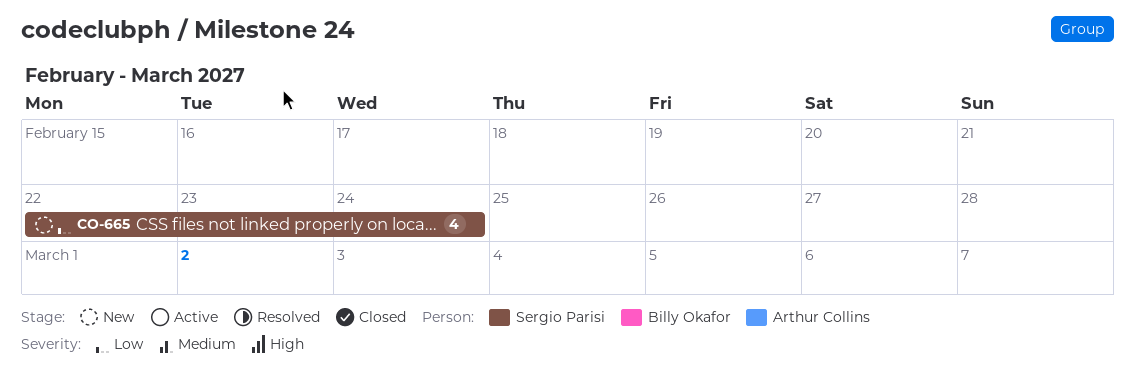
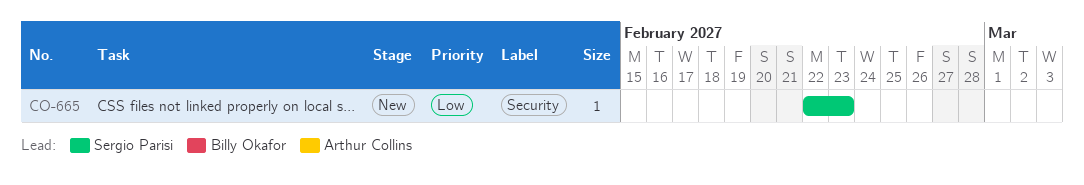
CO-665, estimate: 4 -> 1
CO-665, due: Feb 24 -> Feb 23

